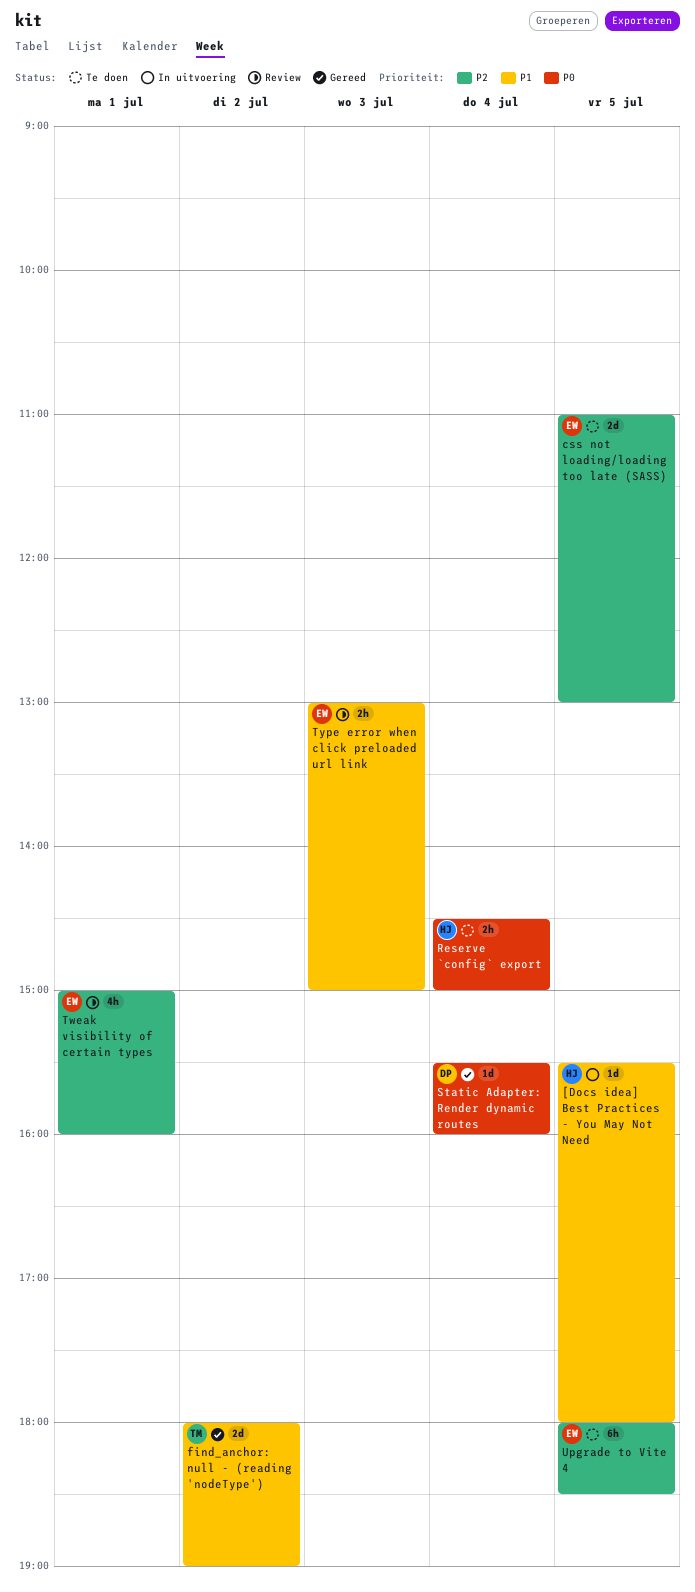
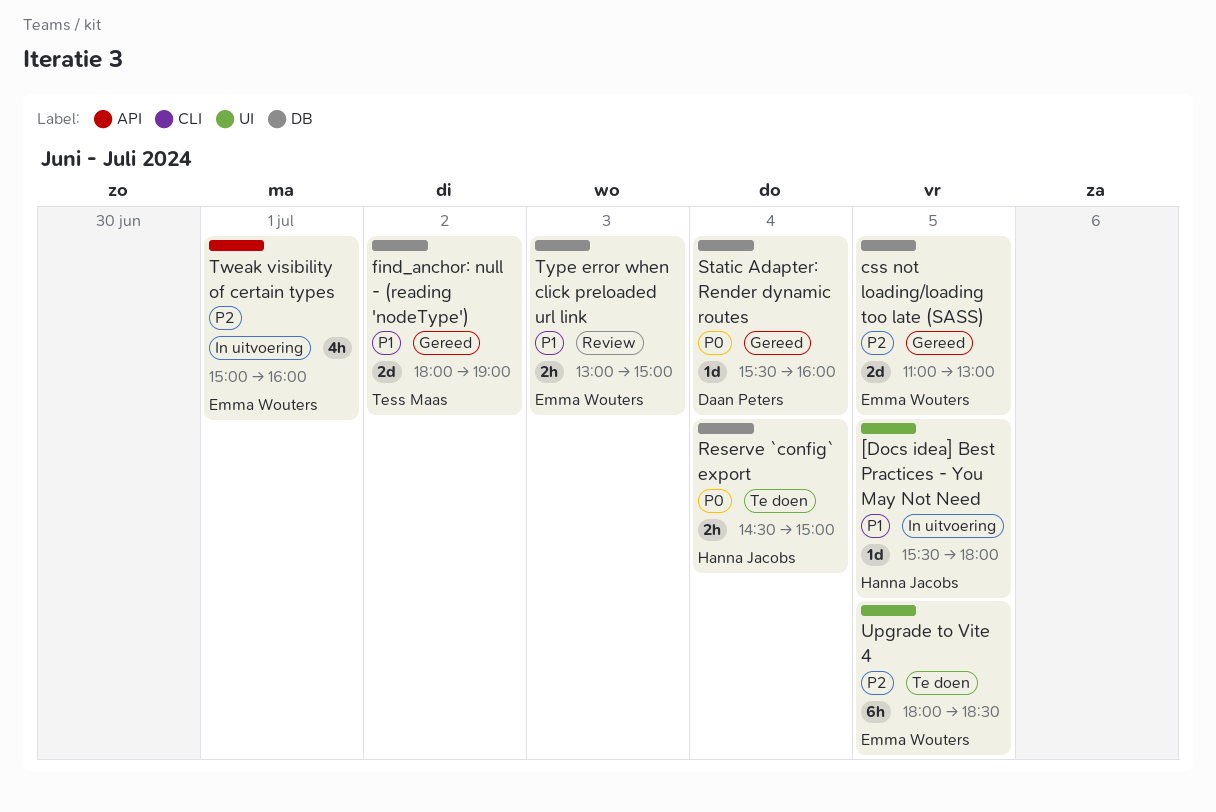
css not loading/loading too late (SASS), status: Te doen -> Gereed
Tweak visibility of certain types, status: Review -> In uitvoering

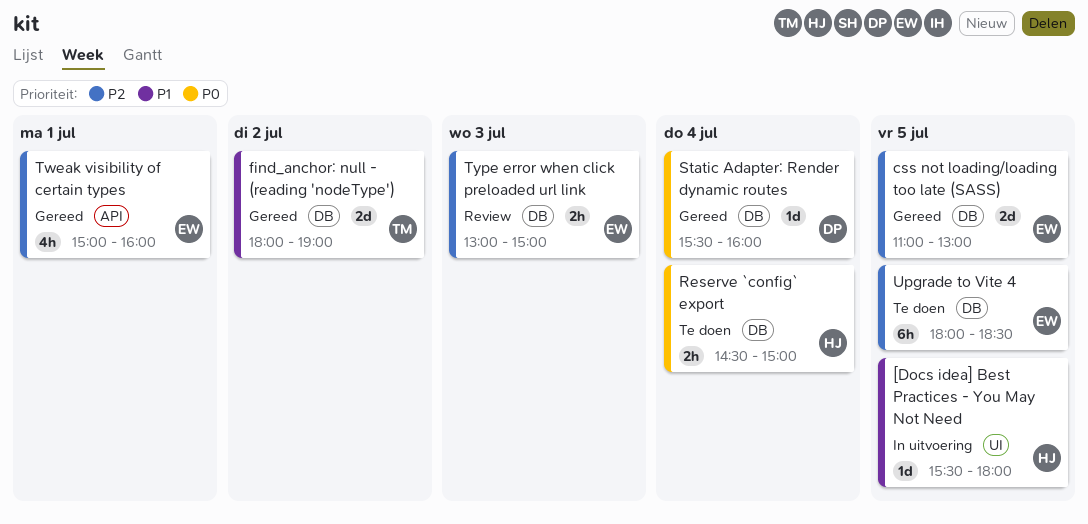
Tweak visibility of certain types, status: In uitvoering -> Gereed
Type error when click preloaded url link, priority: P1 -> P2
Upgrade to Vite 4, label: UI -> DB

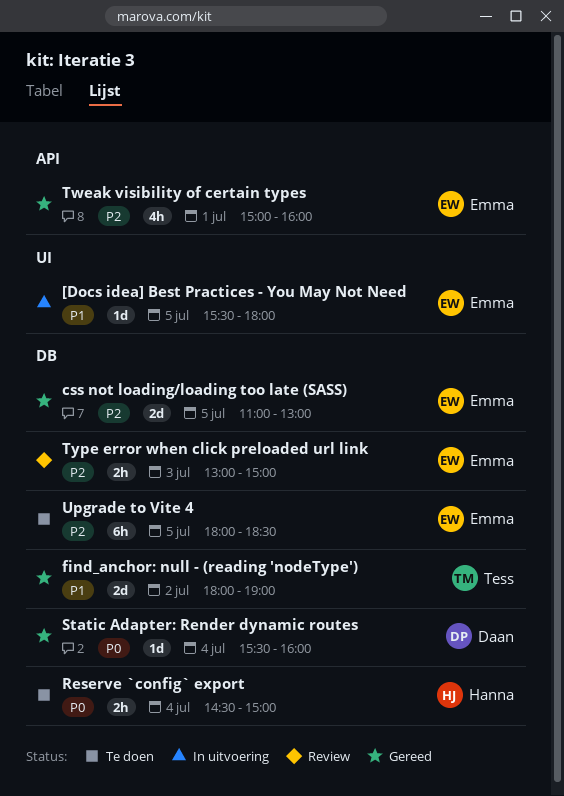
[Docs idea] Best Practices - You May Not Need, owner: Hanna -> Emma

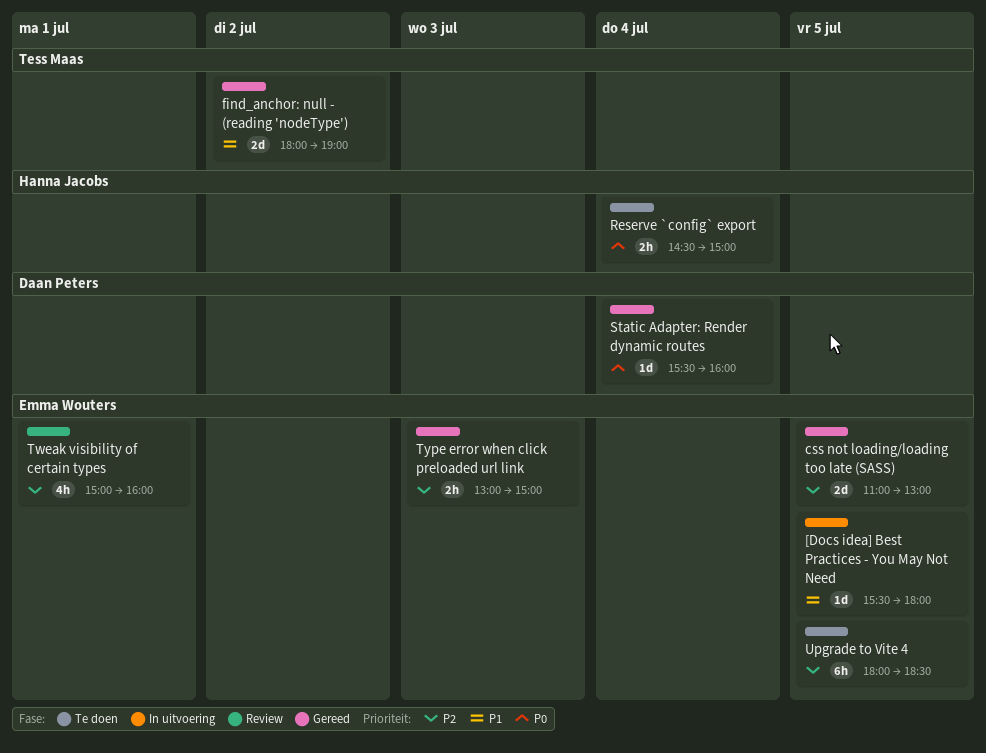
Tweak visibility of certain types, status: Gereed -> Review
Type error when click preloaded url link, status: Review -> Gereed

